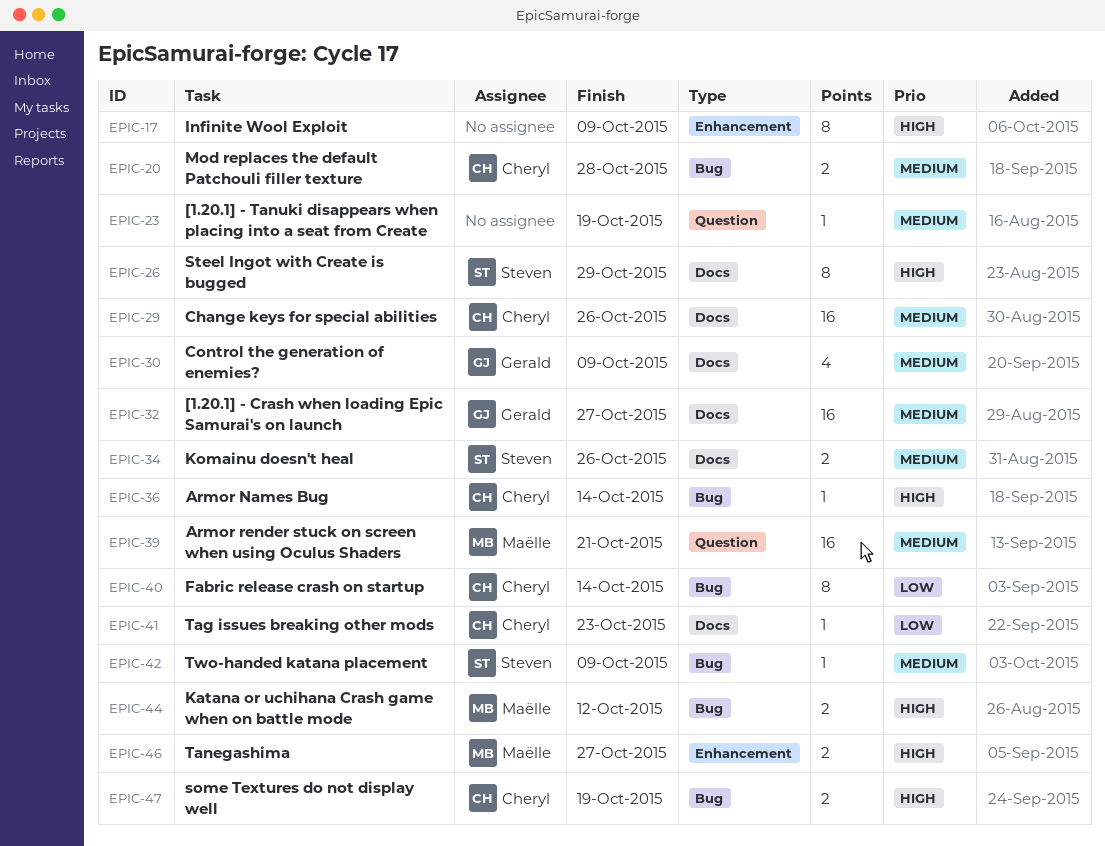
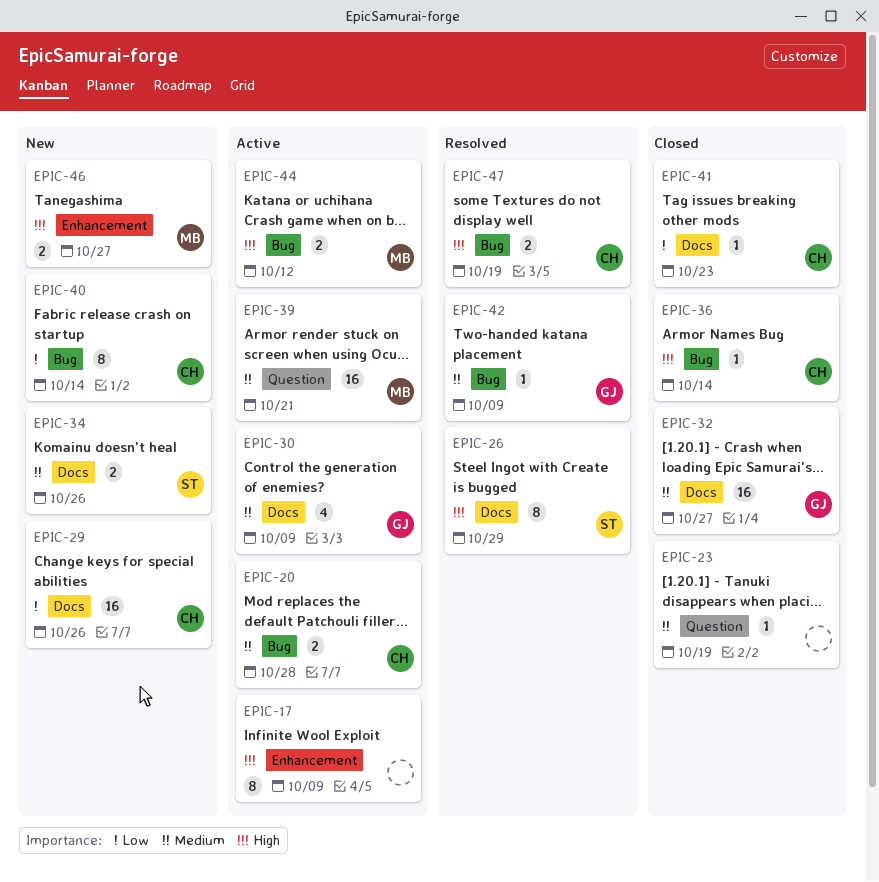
EPIC-29, priority: Medium -> Low
EPIC-42, owner: Steven -> Gerald

